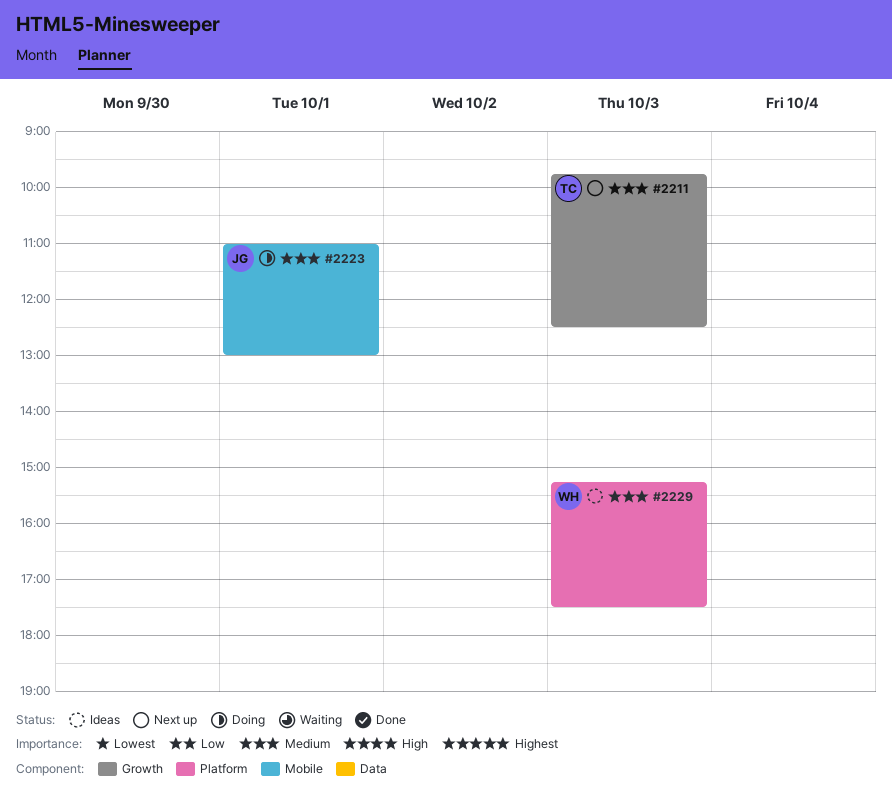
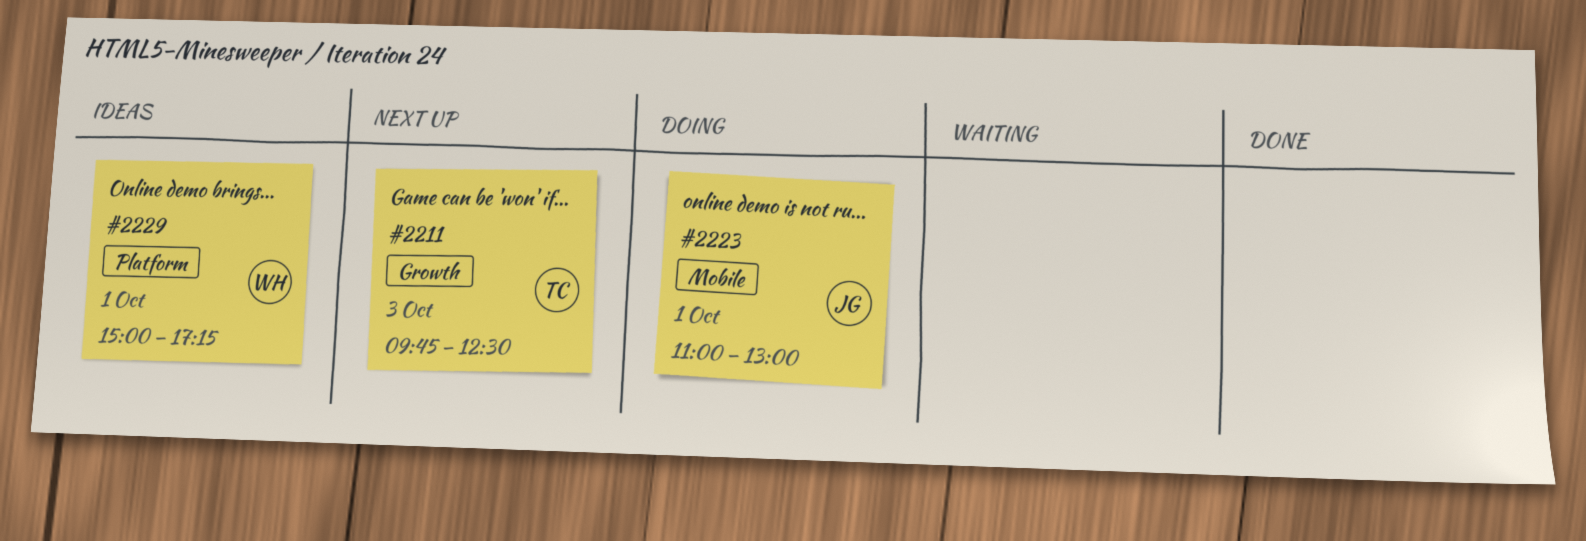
#2229, day: Oct 3 -> Oct 1
#2229, begins: 15:15 -> 15:00
#2229, ends: 17:30 -> 17:15

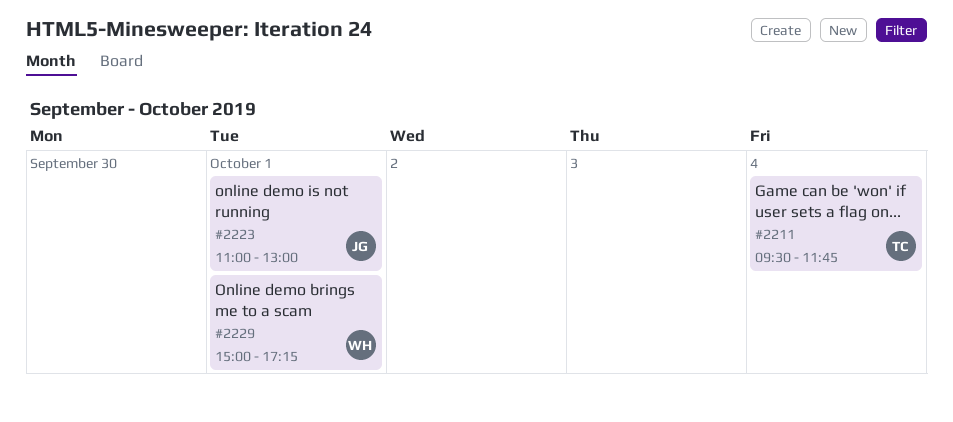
#2211, day: Oct 3 -> Oct 4
#2211, begins: 09:45 -> 09:30
#2211, ends: 12:30 -> 11:45

